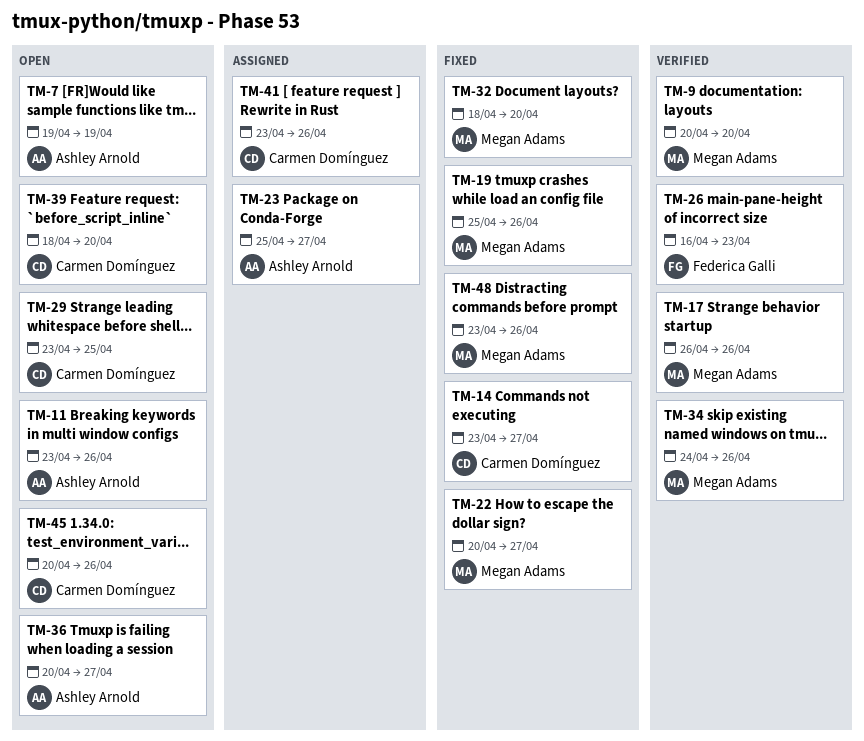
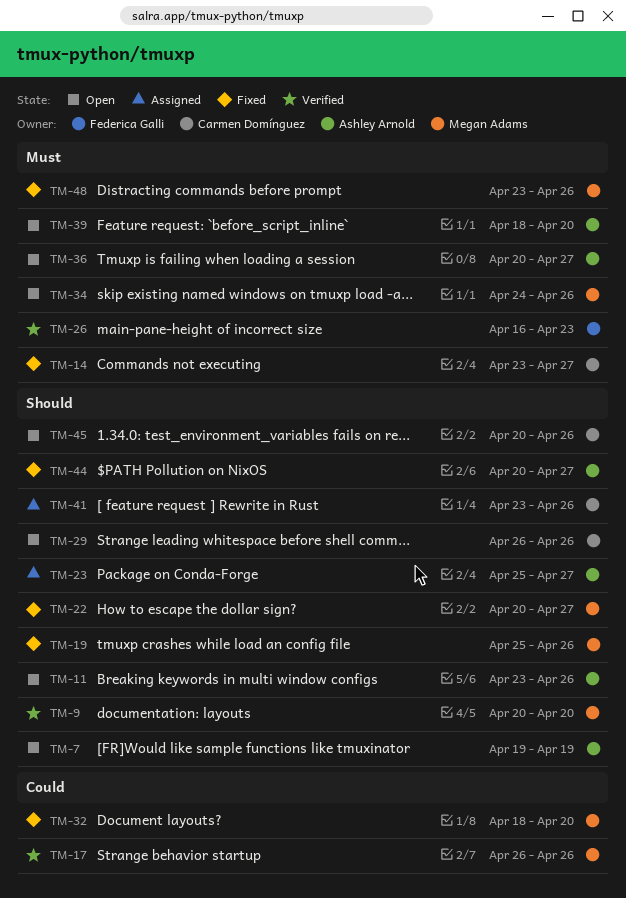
TM-29, start: Apr 23 -> Apr 26
TM-29, due: Apr 25 -> Apr 26
TM-34, status: Verified -> Open
TM-39, owner: Carmen Domínguez -> Ashley Arnold
TM-44: none -> present

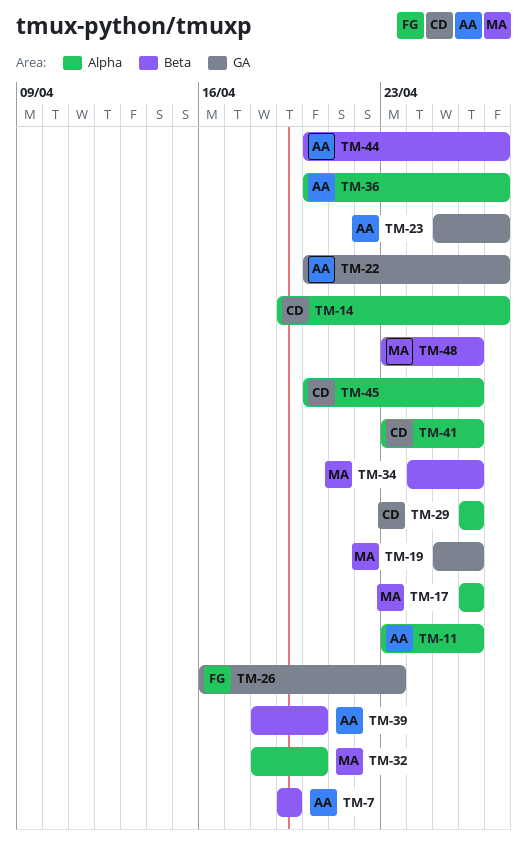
TM-9: present -> none
TM-14, start: Apr 23 -> Apr 19
TM-22, owner: Megan Adams -> Ashley Arnold

